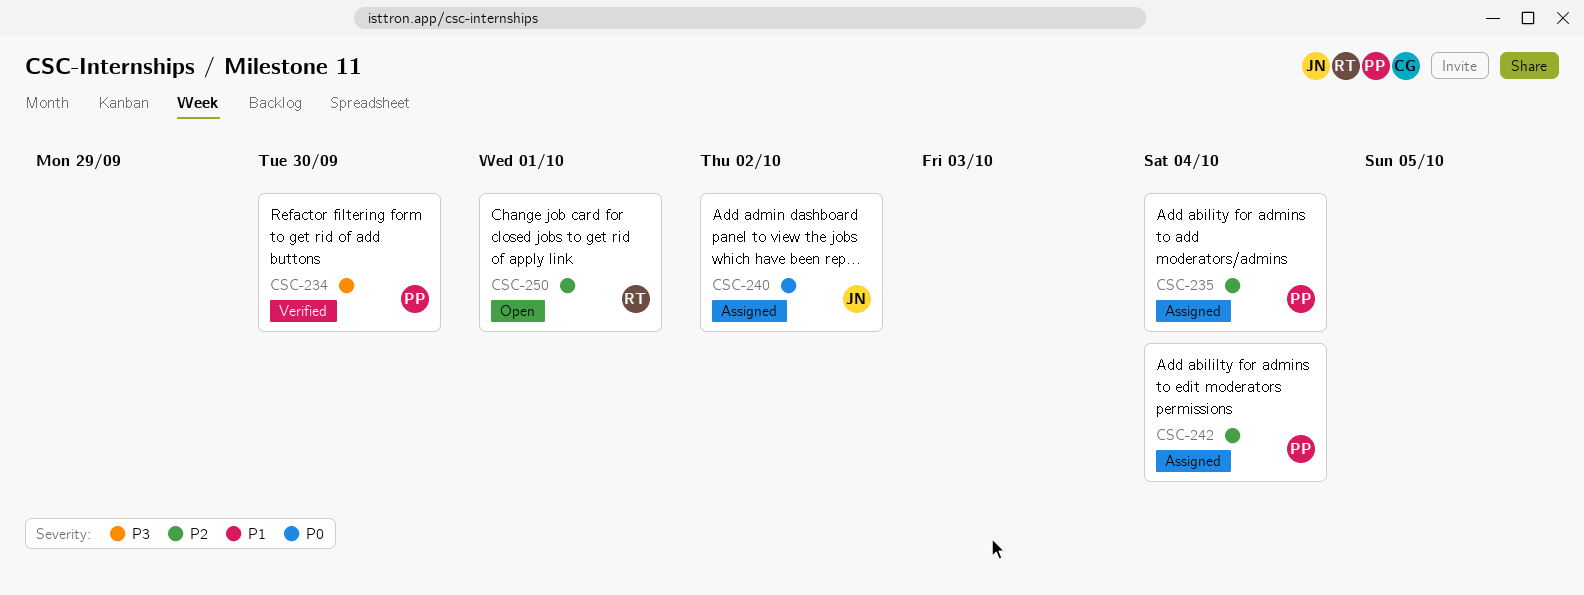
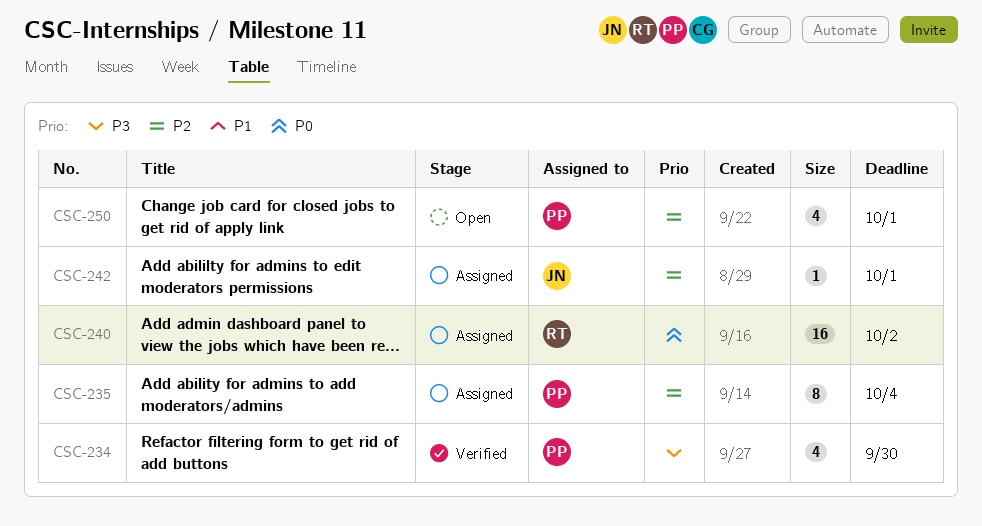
CSC-240, owner: JN -> RT
CSC-242, owner: PP -> JN
CSC-242, due: Oct 4 -> Oct 1
CSC-250, owner: RT -> PP

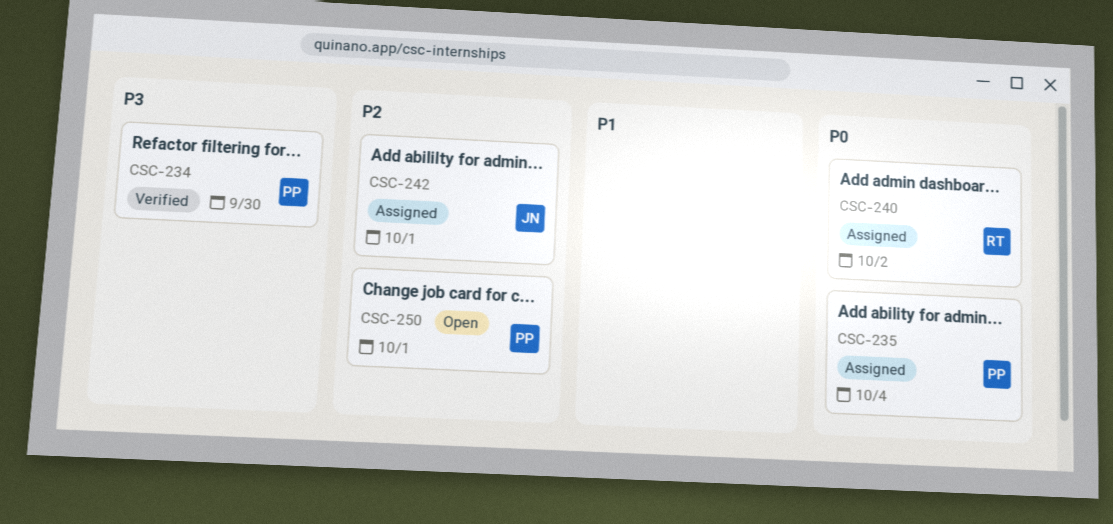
CSC-235, priority: P2 -> P0

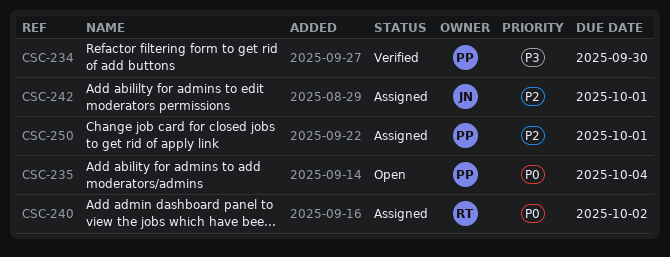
CSC-235, status: Assigned -> Open
CSC-250, status: Open -> Assigned

